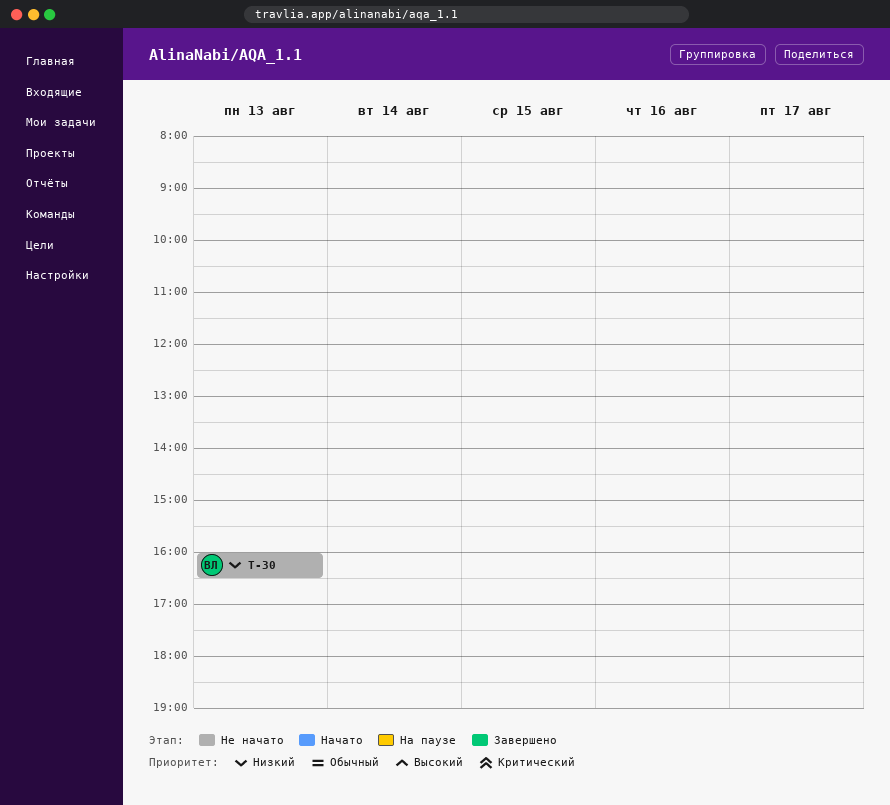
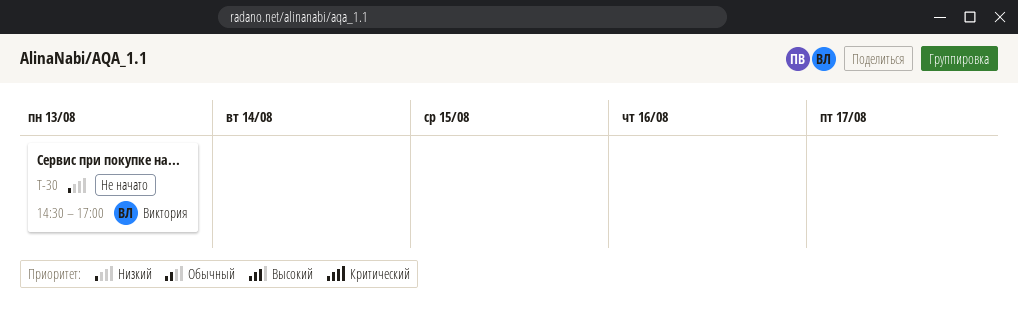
T-30, begins: 16:00 -> 14:30
T-30, ends: 16:30 -> 17:00

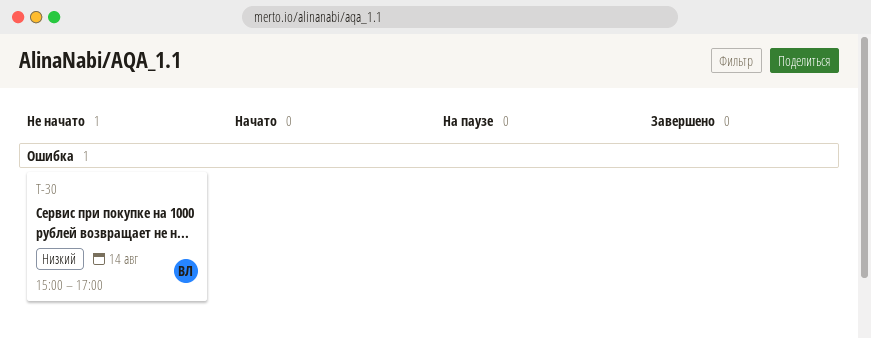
T-30, day: Aug 13 -> Aug 14
T-30, begins: 14:30 -> 15:00

